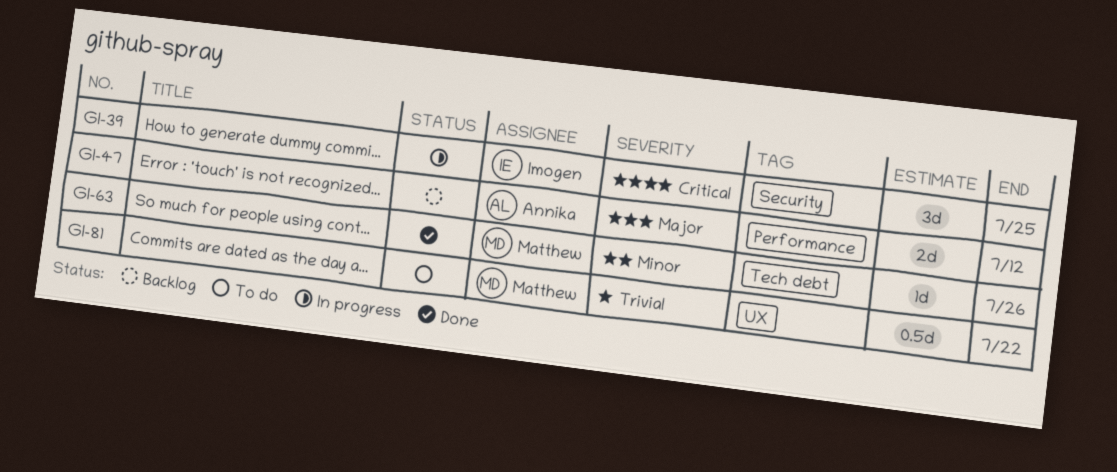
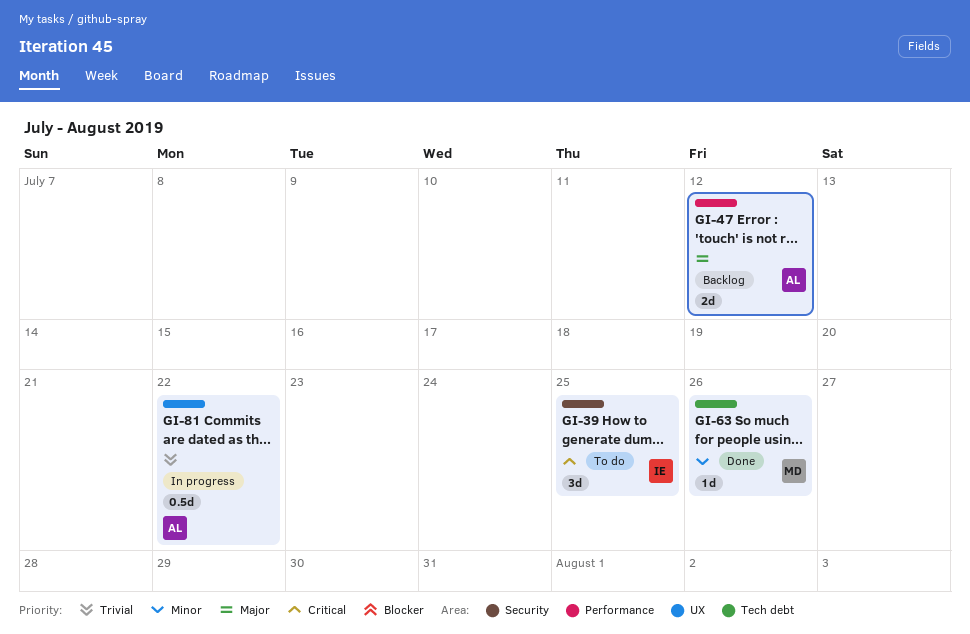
GI-39, status: In progress -> To do
GI-81, status: To do -> In progress
GI-81, owner: Matthew -> Annika

